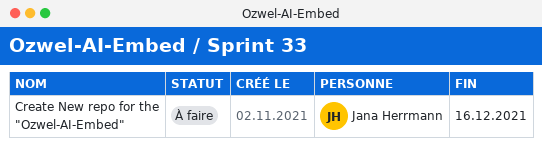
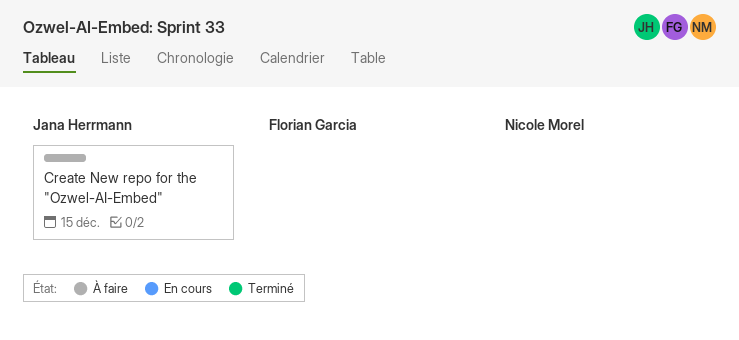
Create New repo for the "Ozwel-AI-Embed", due: Dec 16 -> Dec 15

